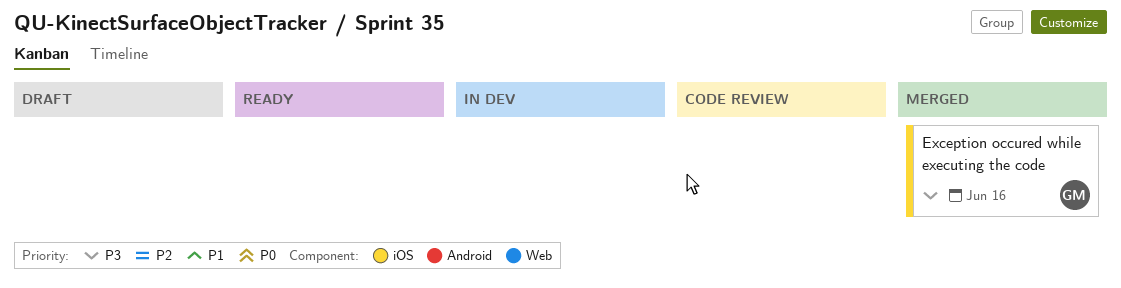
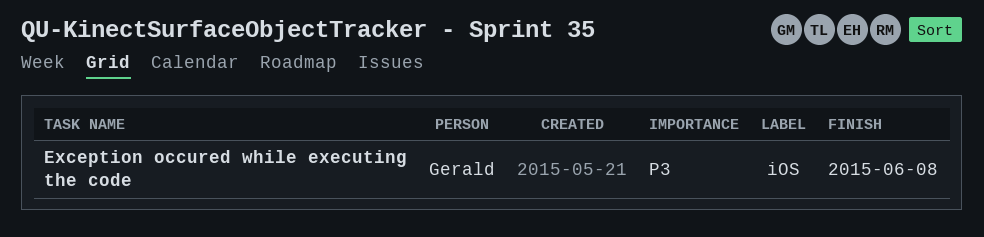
Exception occured while executing the code, due: Jun 16 -> Jun 8

